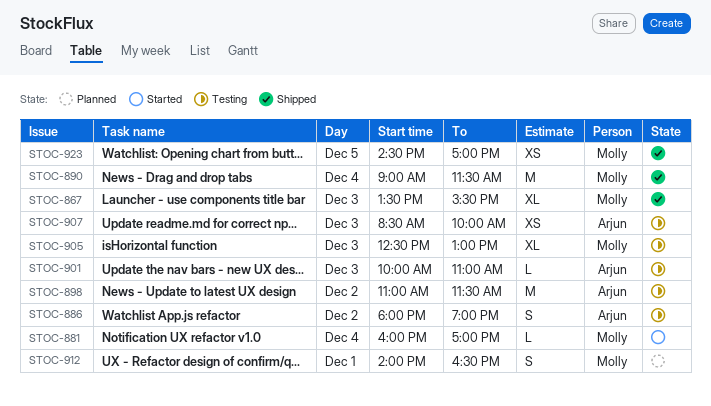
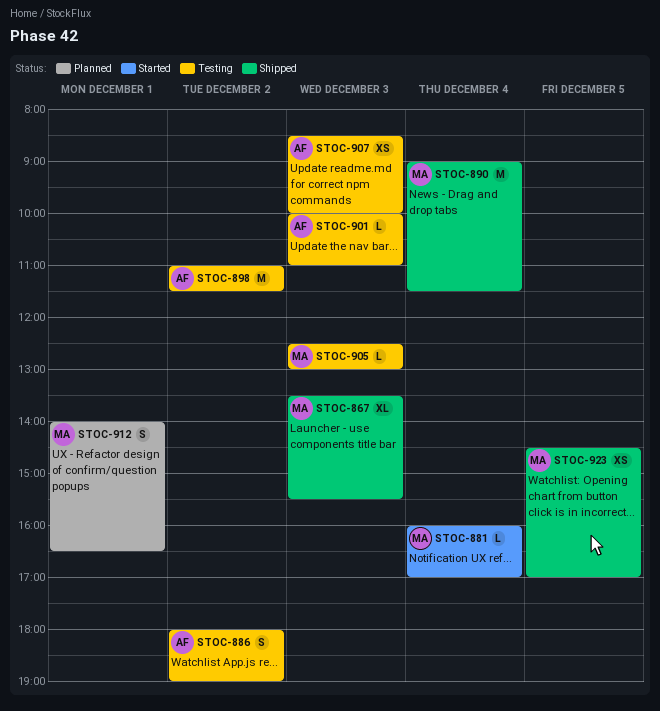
STOC-905, estimate: XL -> L

